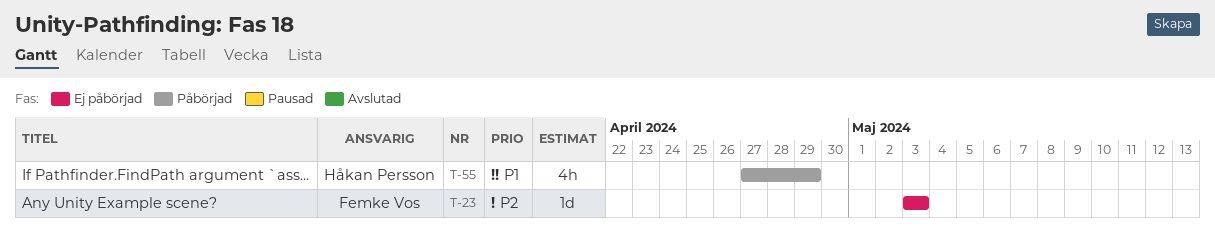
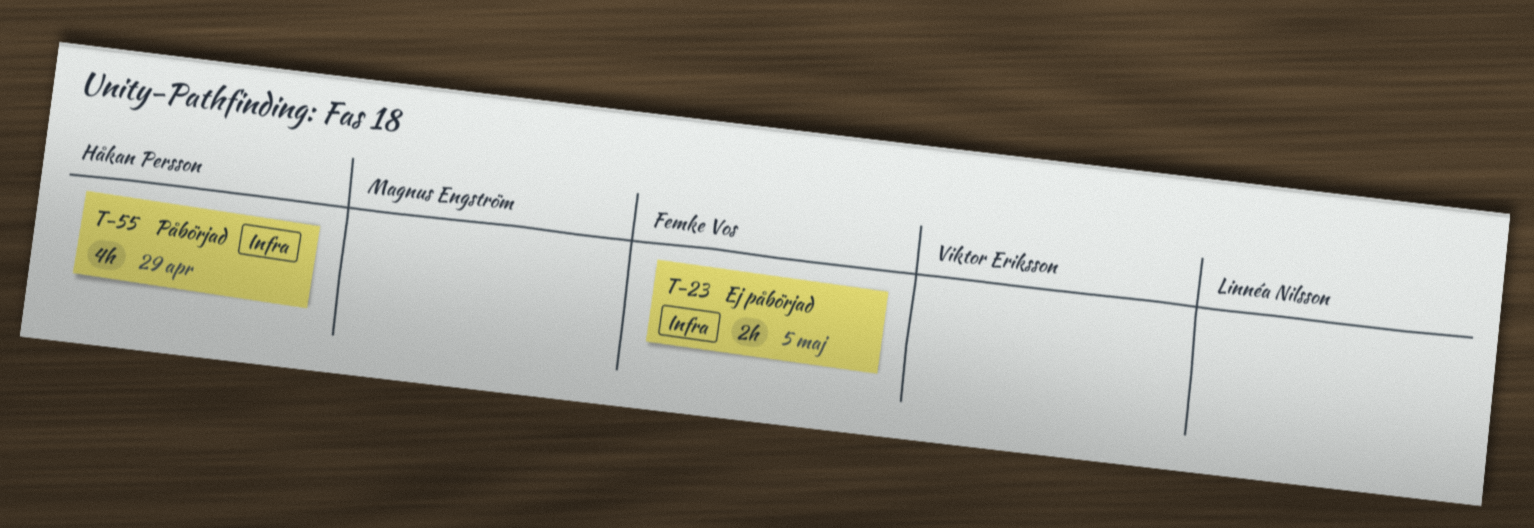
T-23, estimate: 1d -> 2h
T-23, due: May 3 -> May 5

